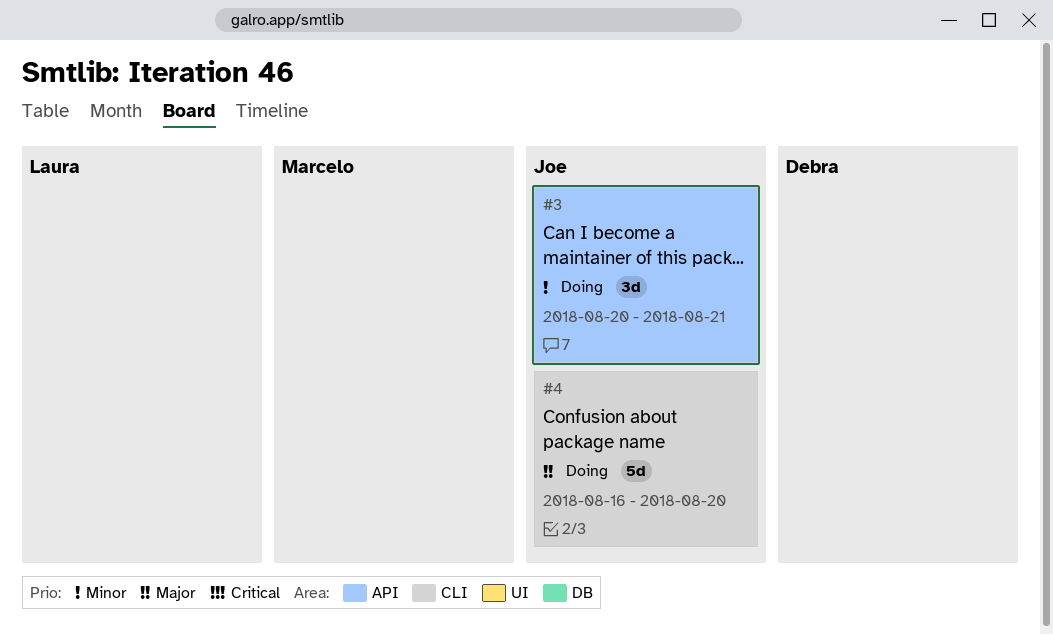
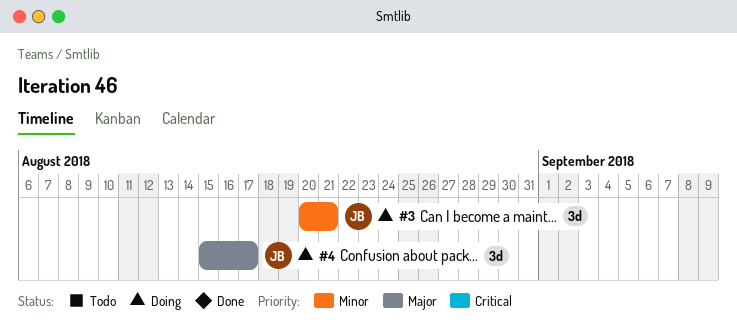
#4, estimate: 5d -> 3d
#4, start: Aug 16 -> Aug 15
#4, due: Aug 20 -> Aug 17

